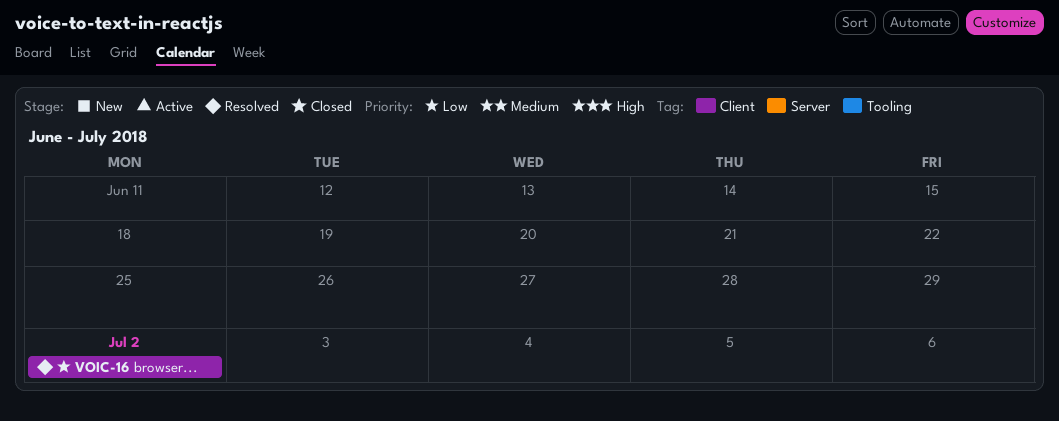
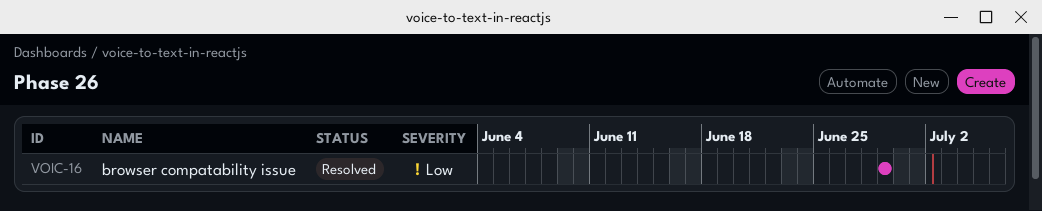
VOIC-16, start: Jul 2 -> Jun 29
VOIC-16, due: Jul 2 -> Jun 29

